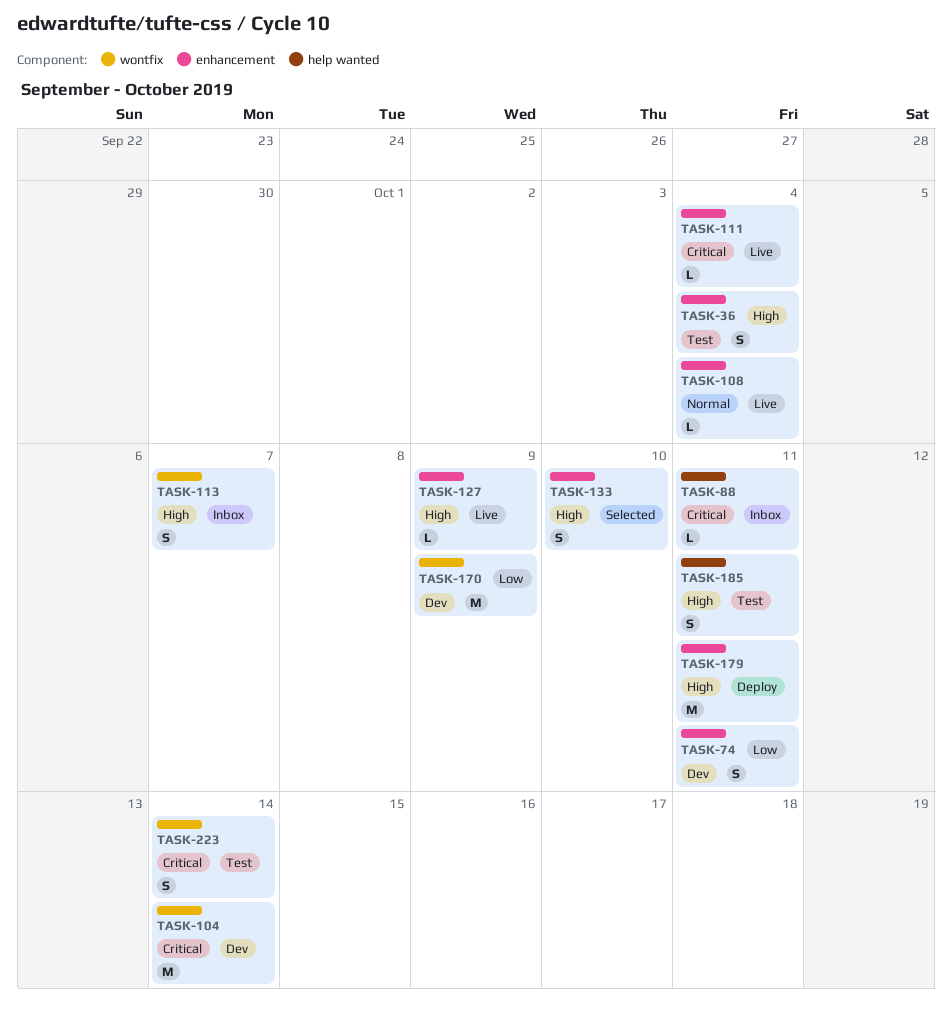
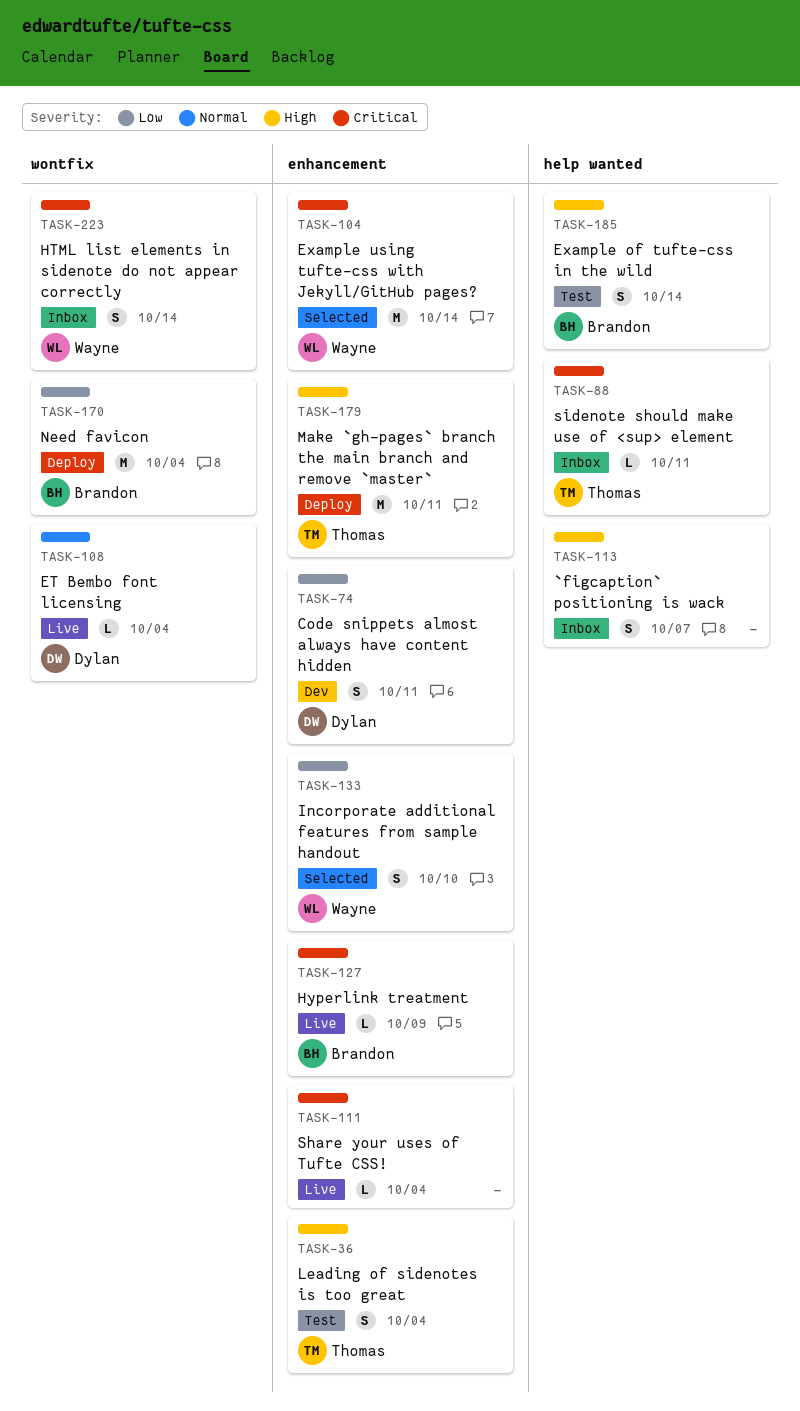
TASK-104, status: Dev -> Selected
TASK-104, label: wontfix -> enhancement
TASK-108, label: enhancement -> wontfix
TASK-113, label: wontfix -> help wanted
TASK-127, priority: High -> Critical
TASK-133, priority: High -> Low
TASK-170, status: Dev -> Deploy
TASK-170, due: Oct 9 -> Oct 4
TASK-185, due: Oct 11 -> Oct 14
TASK-223, status: Test -> Inbox

